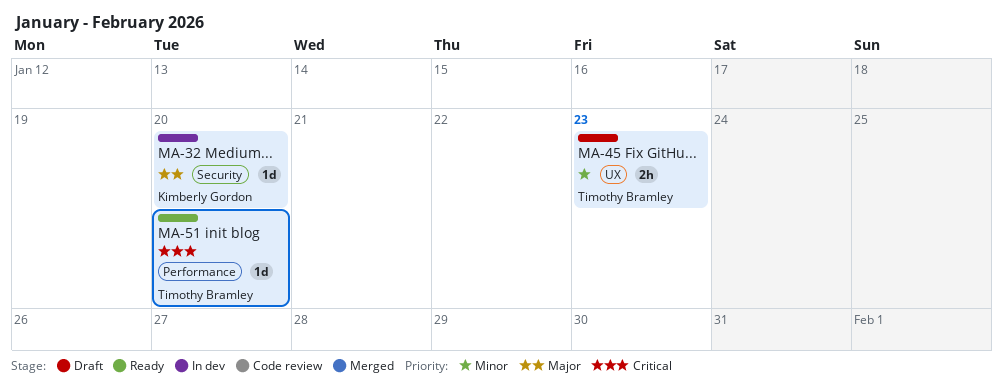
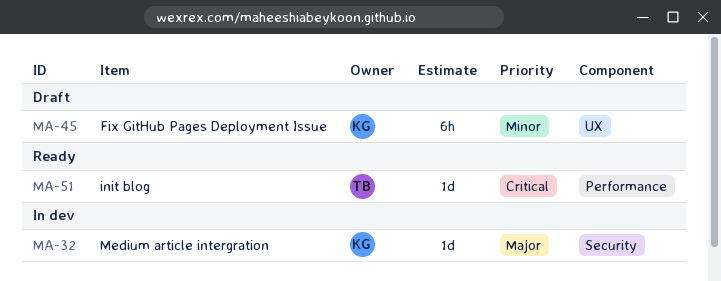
MA-45, owner: Timothy Bramley -> Kimberly Gordon
MA-45, estimate: 2h -> 6h

